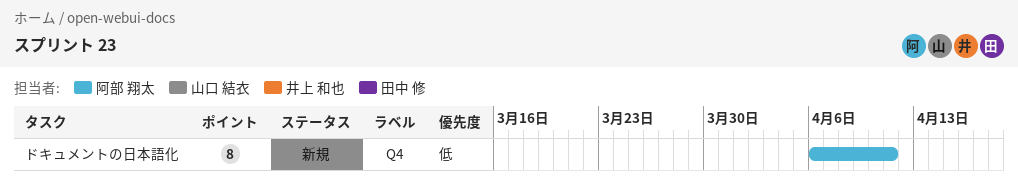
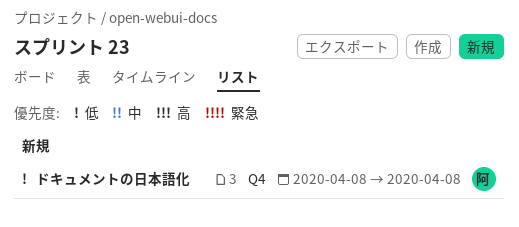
ドキュメントの日本語化, start: Apr 6 -> Apr 8
ドキュメントの日本語化, due: Apr 11 -> Apr 8

